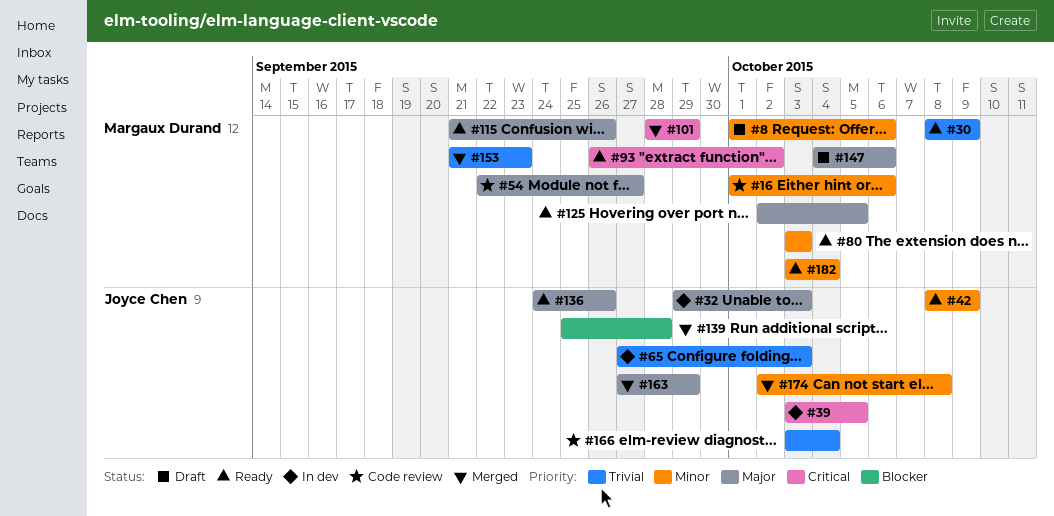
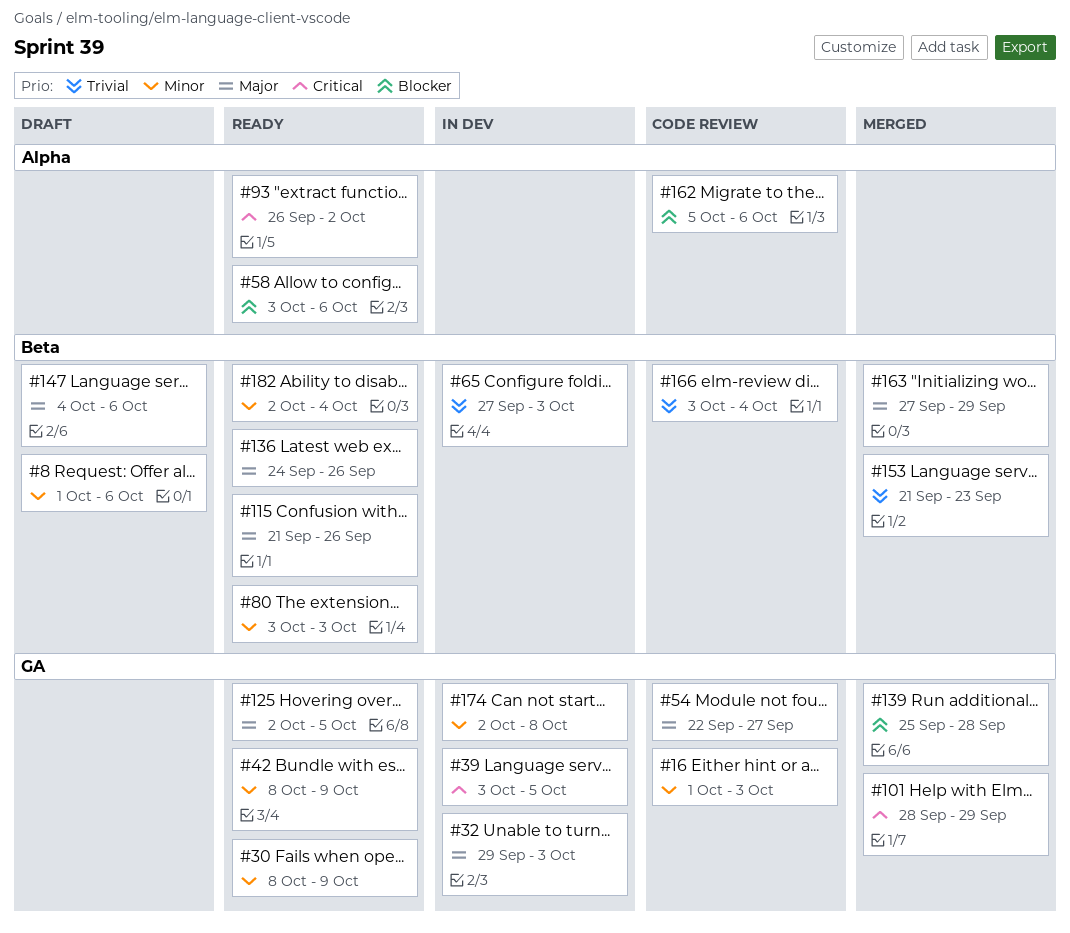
#16, due: Oct 6 -> Oct 3
#30, priority: Trivial -> Minor
#58: none -> present
#162: none -> present
#174, status: Merged -> In dev
#182, start: Oct 3 -> Oct 2

